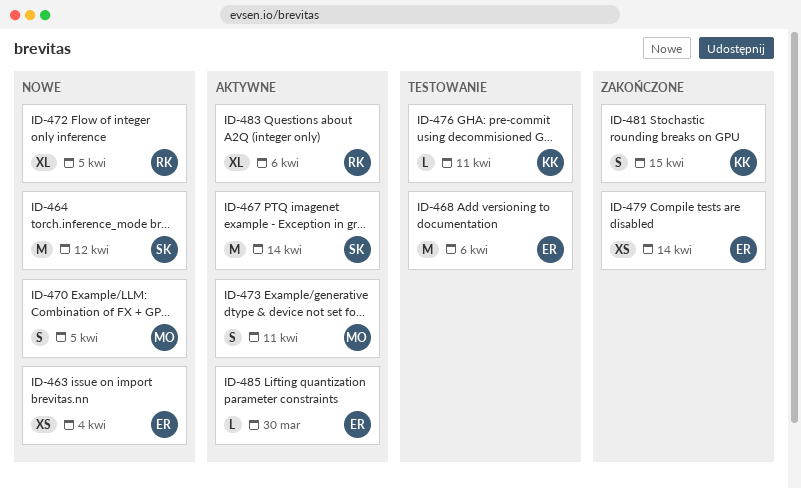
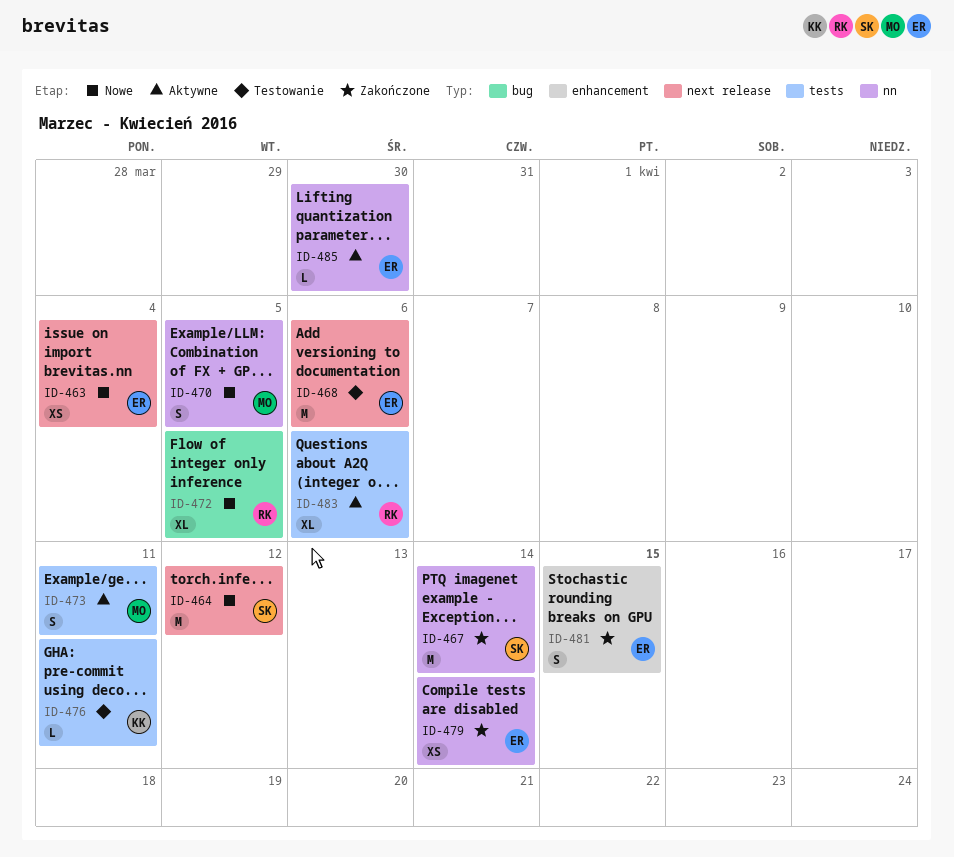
ID-467, status: Aktywne -> Zakończone
ID-481, owner: KK -> ER

